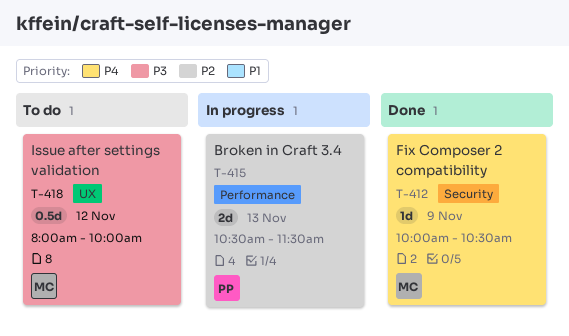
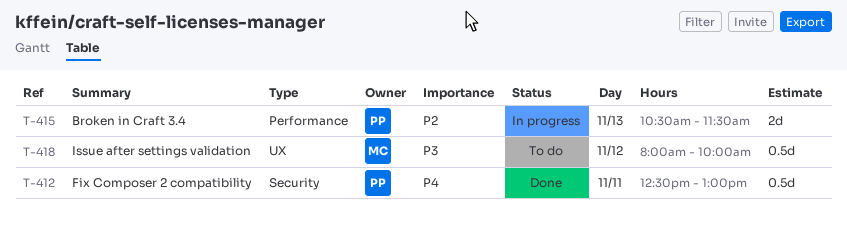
T-412, owner: MC -> PP
T-412, estimate: 1d -> 0.5d
T-412, day: Nov 9 -> Nov 11
T-412, begins: 10:00 -> 12:30
T-412, ends: 10:30 -> 13:00

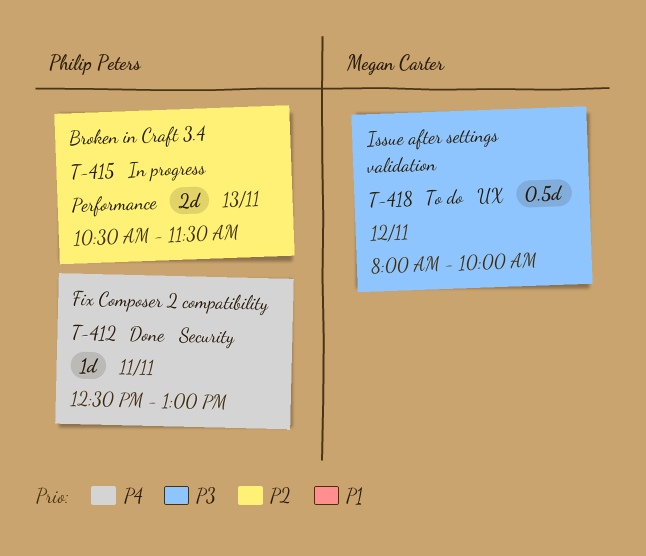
T-412, estimate: 0.5d -> 1d

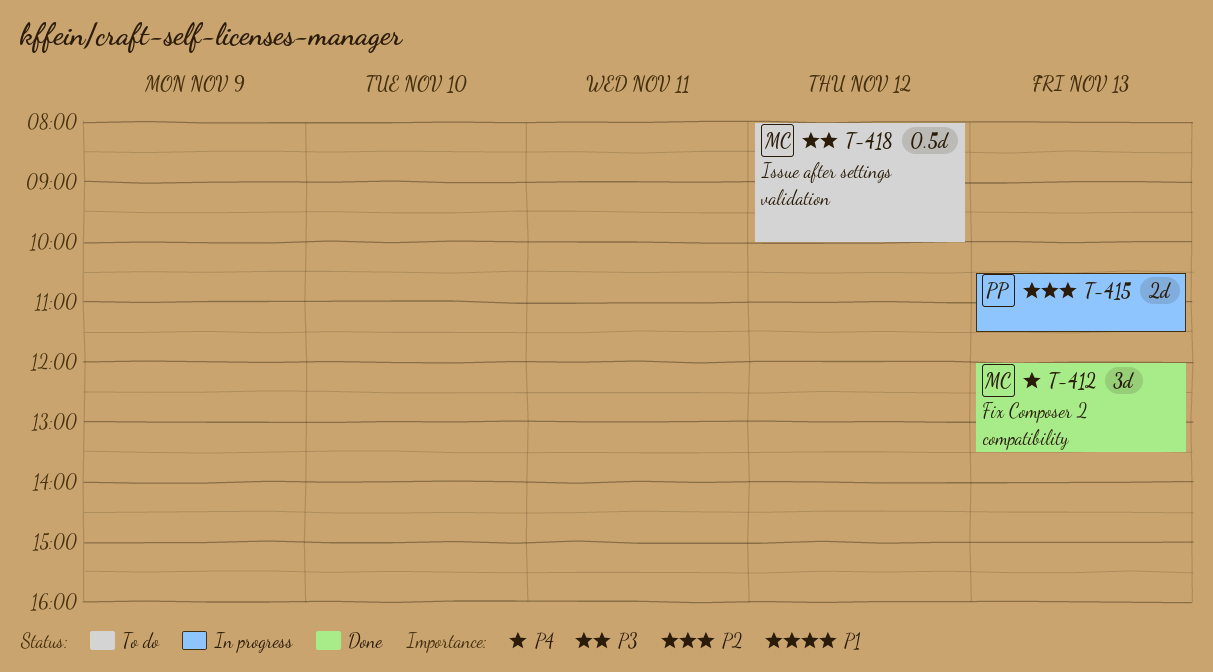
T-412, owner: Philip Peters -> Megan Carter
T-412, estimate: 1d -> 3d
T-412, day: Nov 11 -> Nov 13
T-412, begins: 12:30 -> 12:00
T-412, ends: 13:00 -> 13:30

